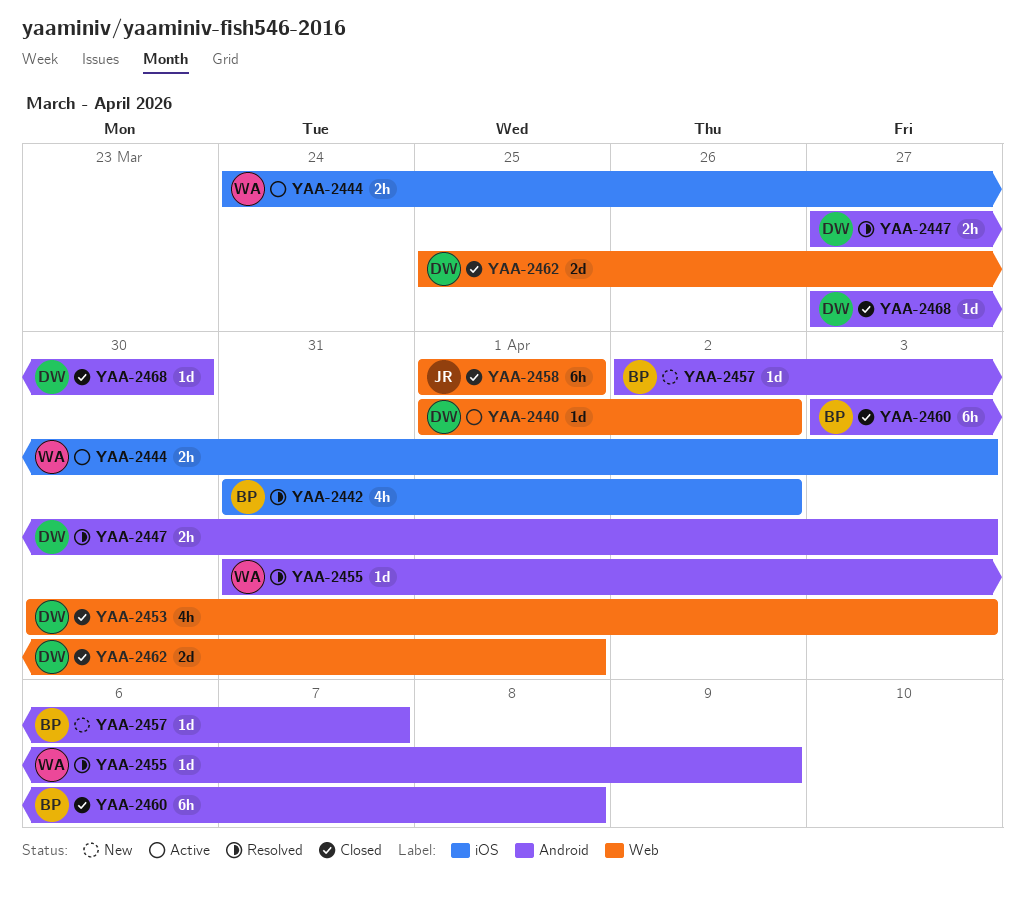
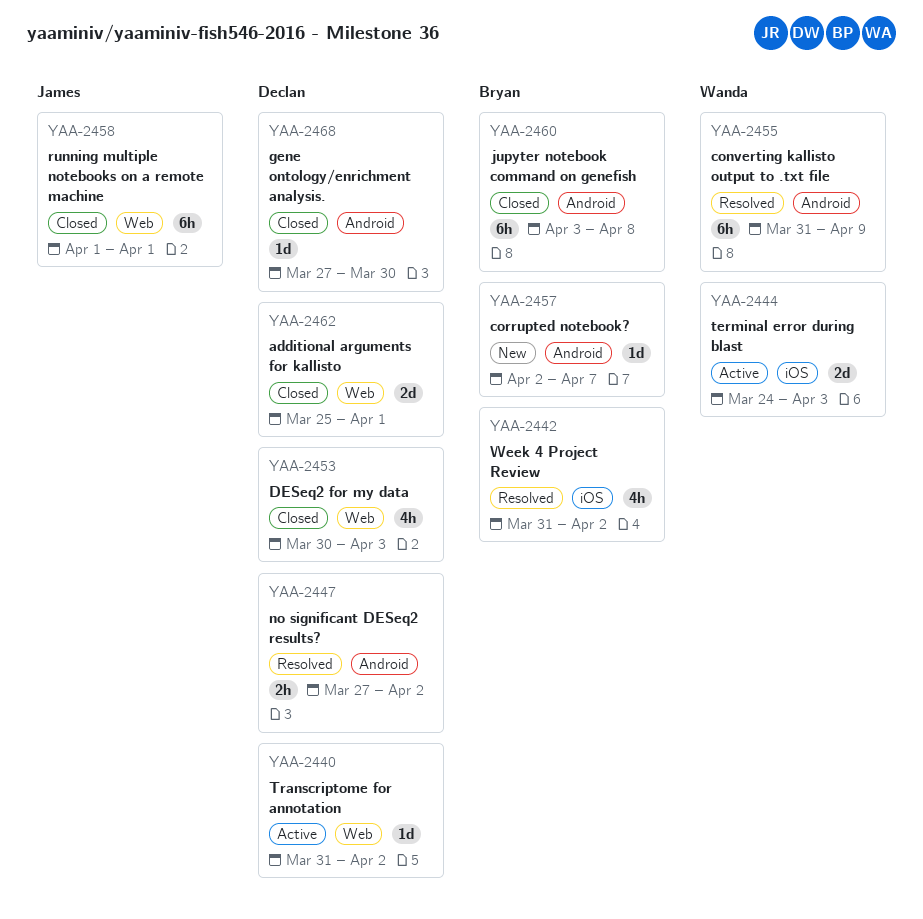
YAA-2440, start: Apr 1 -> Mar 31
YAA-2444, estimate: 2h -> 2d
YAA-2447, due: Apr 3 -> Apr 2
YAA-2455, estimate: 1d -> 6h

